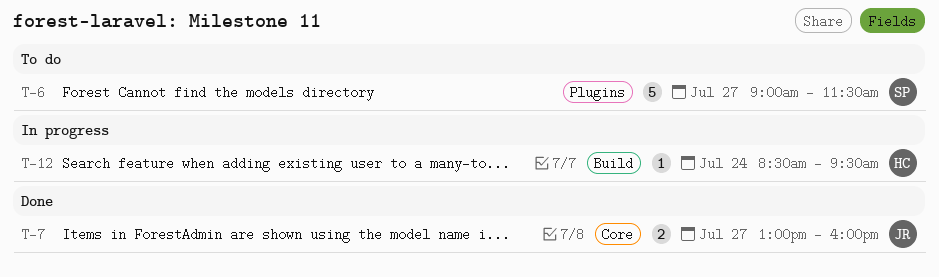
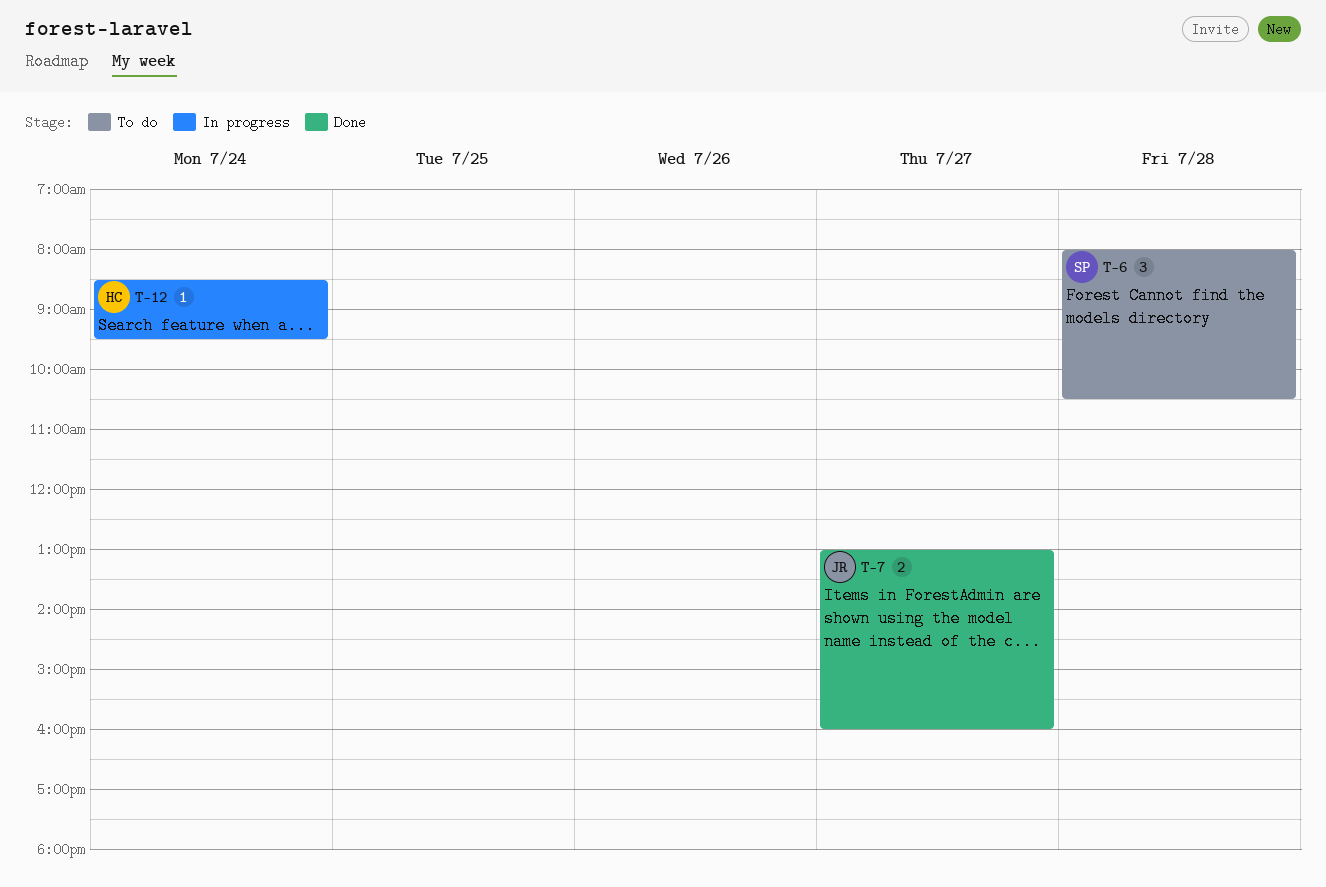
T-6, estimate: 5 -> 3
T-6, day: Jul 27 -> Jul 28
T-6, begins: 09:00 -> 08:00
T-6, ends: 11:30 -> 10:30

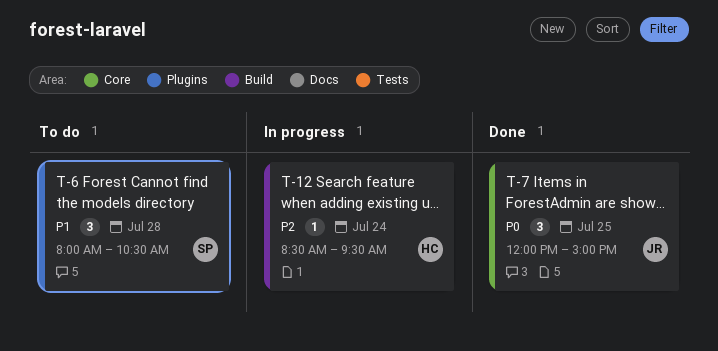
T-7, estimate: 2 -> 3
T-7, day: Jul 27 -> Jul 25
T-7, begins: 13:00 -> 12:00
T-7, ends: 16:00 -> 15:00

